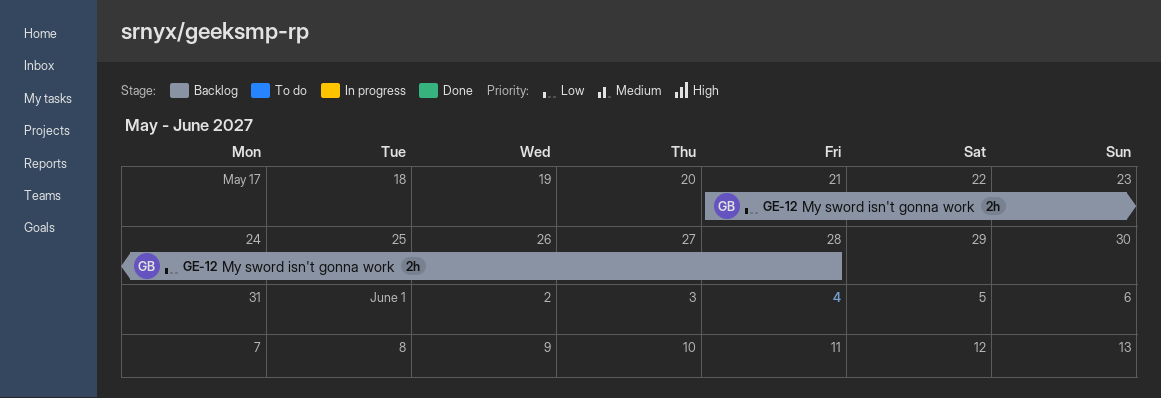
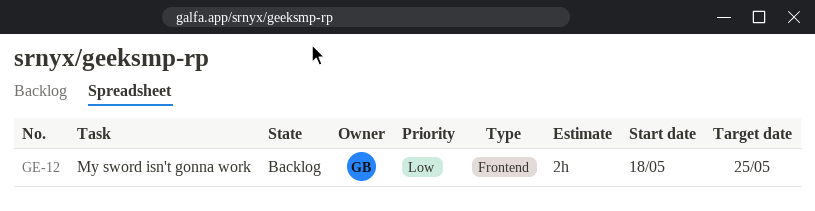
GE-12, start: May 21 -> May 18
GE-12, due: May 28 -> May 25

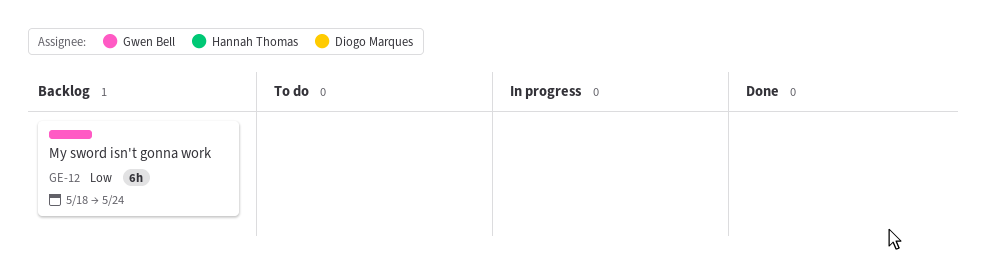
GE-12, estimate: 2h -> 6h
GE-12, due: May 25 -> May 24

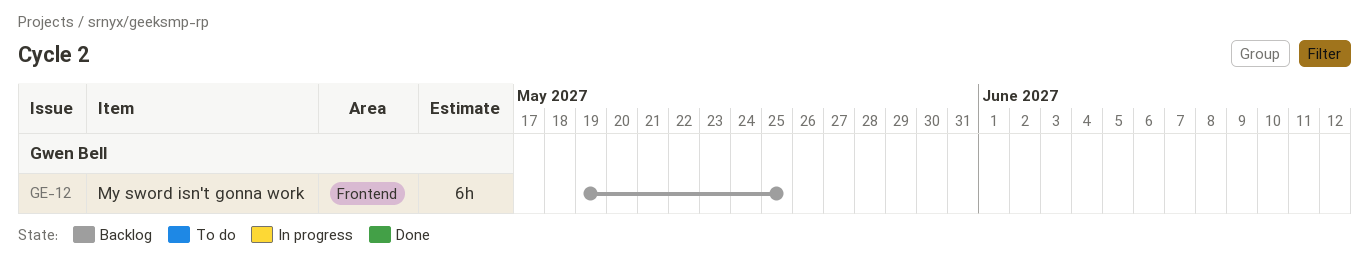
GE-12, start: May 18 -> May 19
GE-12, due: May 24 -> May 25

